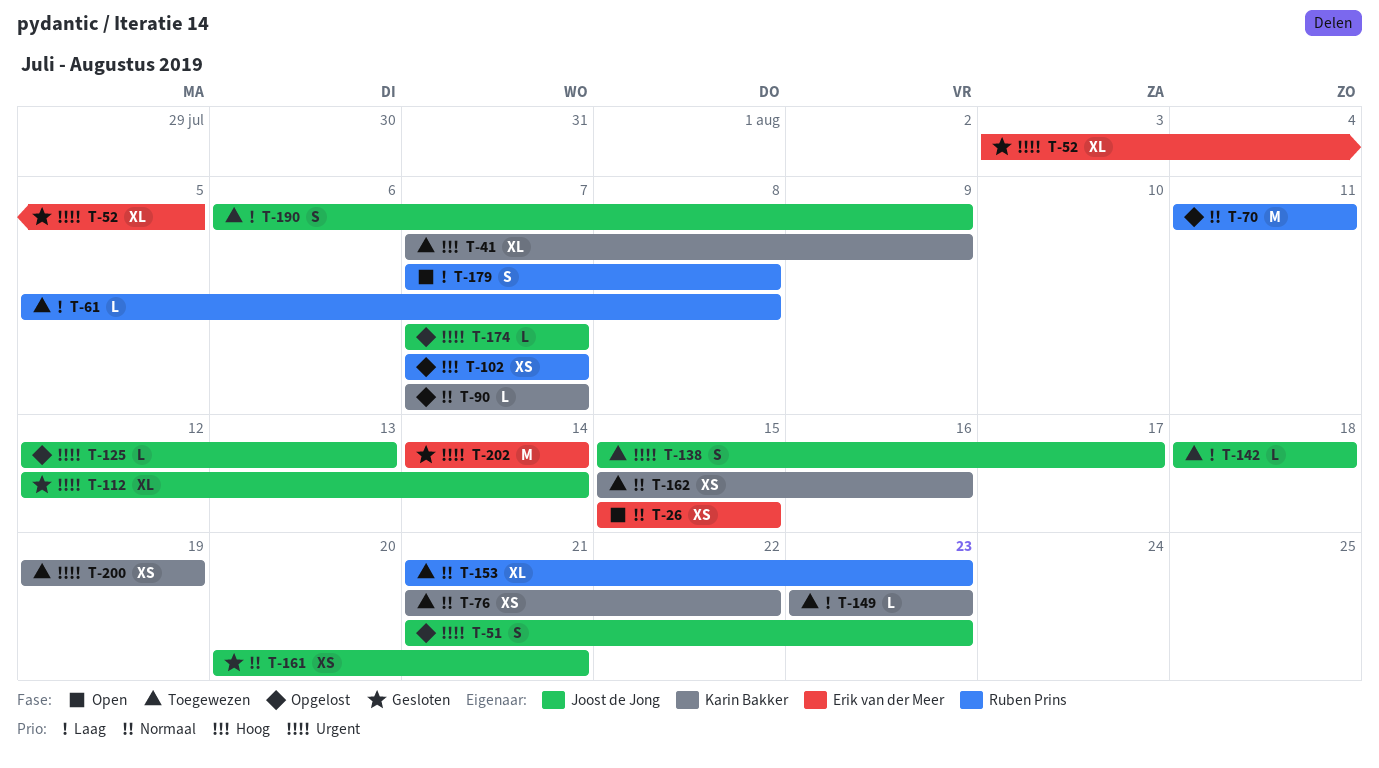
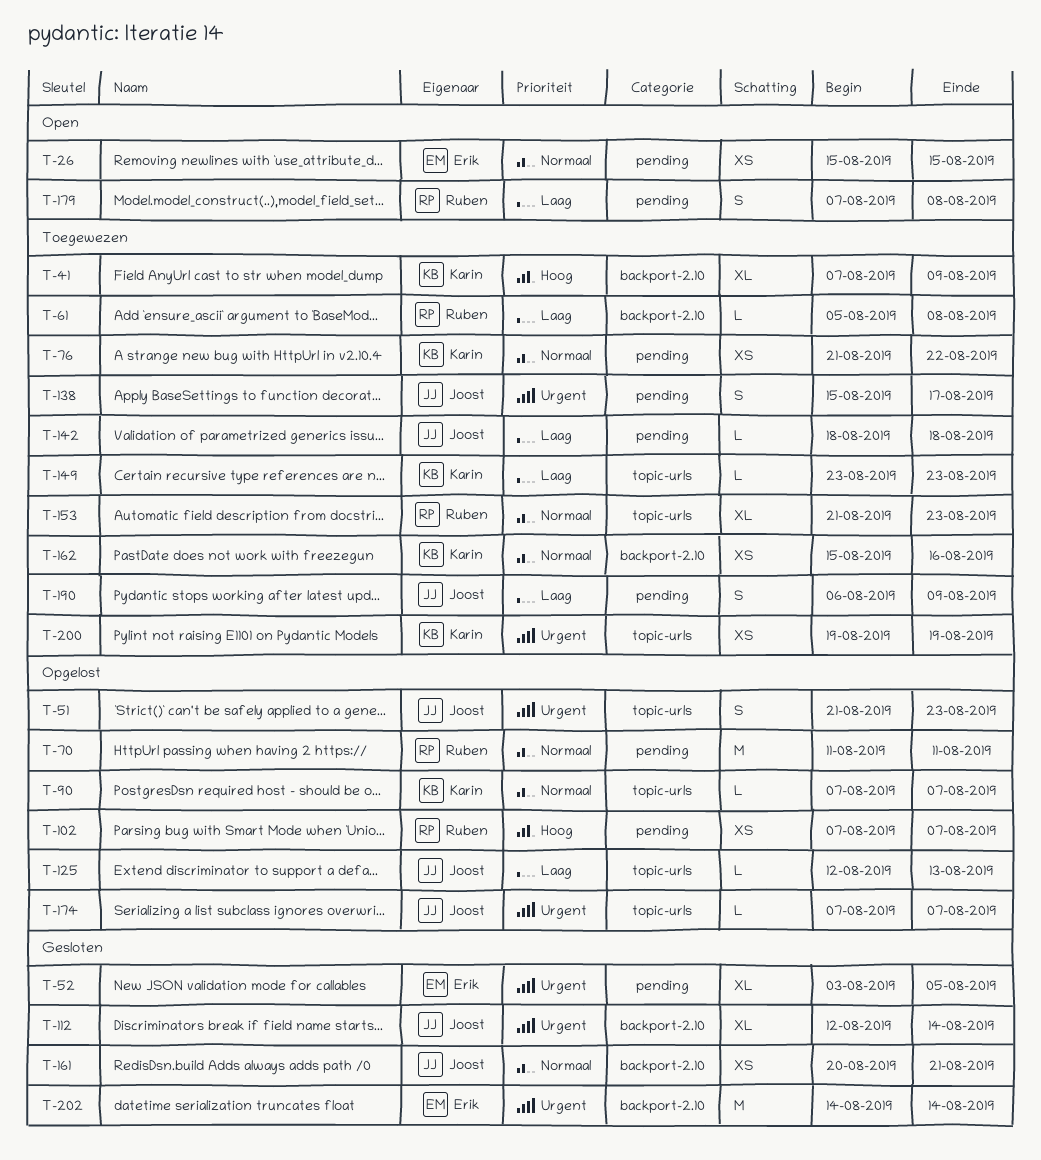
T-125, priority: Urgent -> Laag

